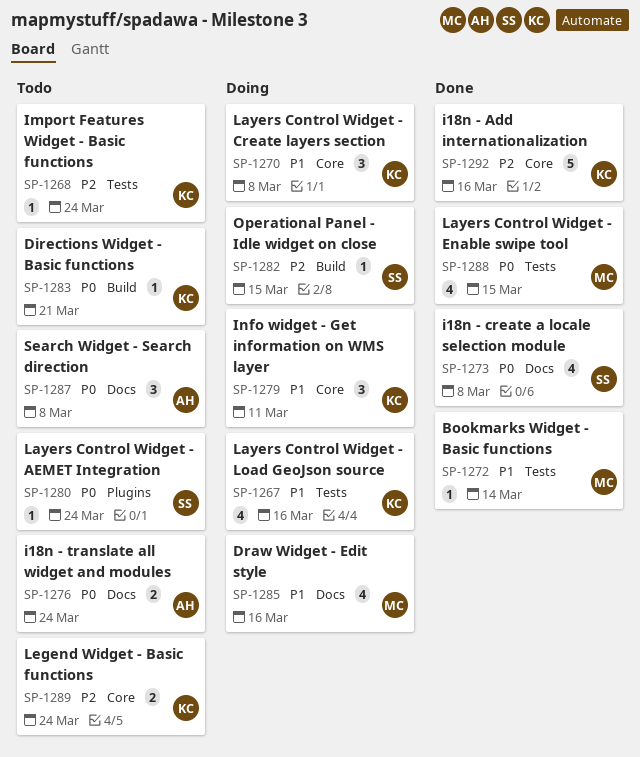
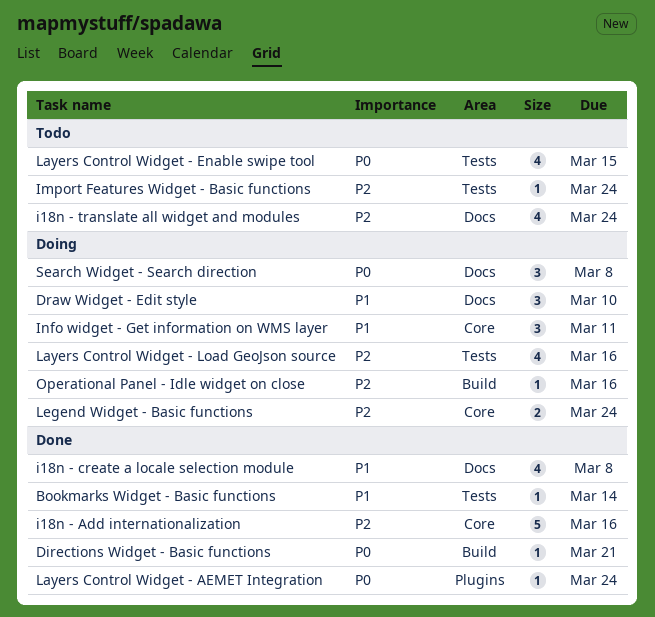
Directions Widget - Basic functions, status: Todo -> Done
Draw Widget - Edit style, estimate: 4 -> 3
Draw Widget - Edit style, due: Mar 16 -> Mar 10
i18n - create a locale selection module, priority: P0 -> P1
i18n - translate all widget and modules, priority: P0 -> P2
i18n - translate all widget and modules, estimate: 2 -> 4
Layers Control Widget - AEMET Integration, status: Todo -> Done
Layers Control Widget - Create layers section: present -> none
Layers Control Widget - Enable swipe tool, status: Done -> Todo
Layers Control Widget - Load GeoJson source, priority: P1 -> P2
Legend Widget - Basic functions, status: Todo -> Doing
Operational Panel - Idle widget on close, due: Mar 15 -> Mar 16
Search Widget - Search direction, status: Todo -> Doing

